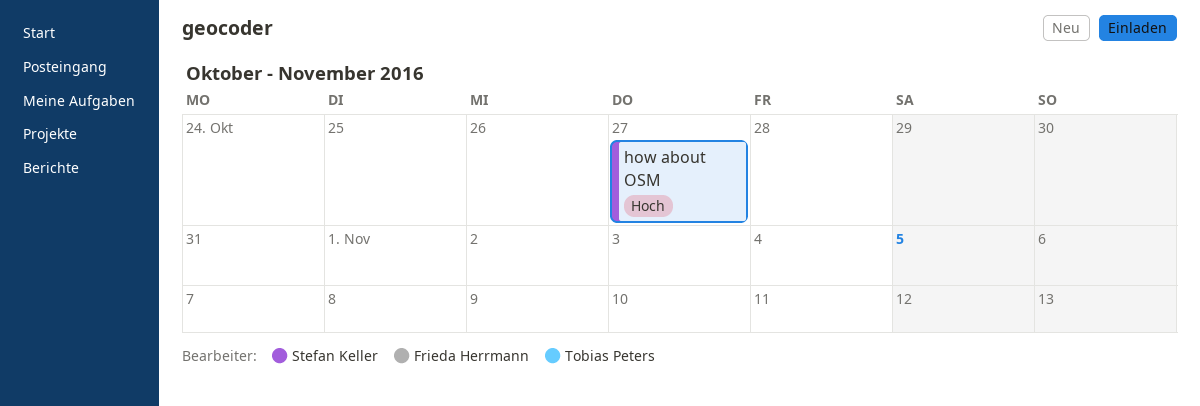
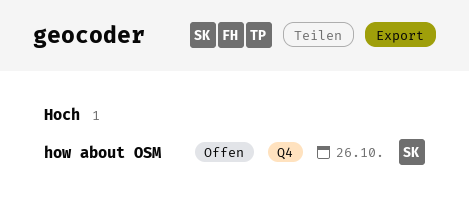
how about OSM, due: Oct 27 -> Oct 26

